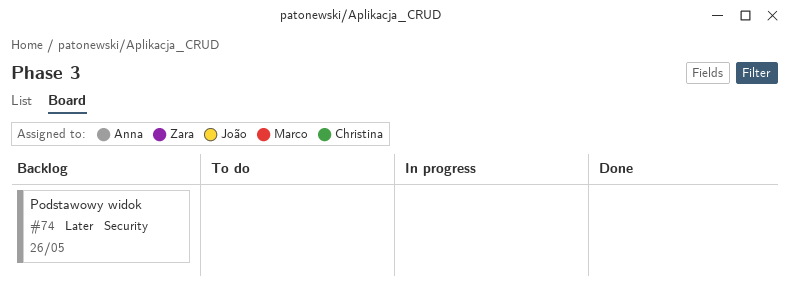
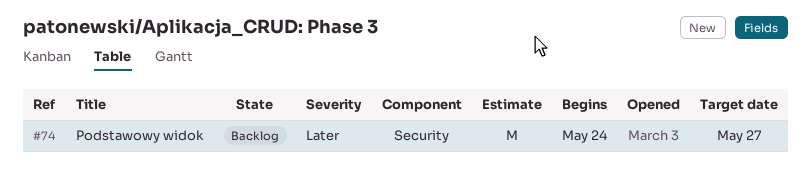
#74, due: May 26 -> May 27

